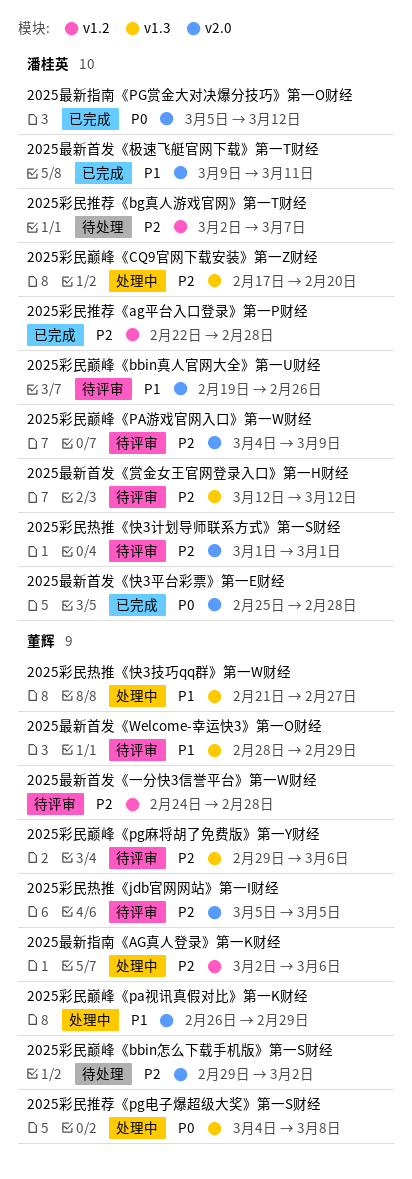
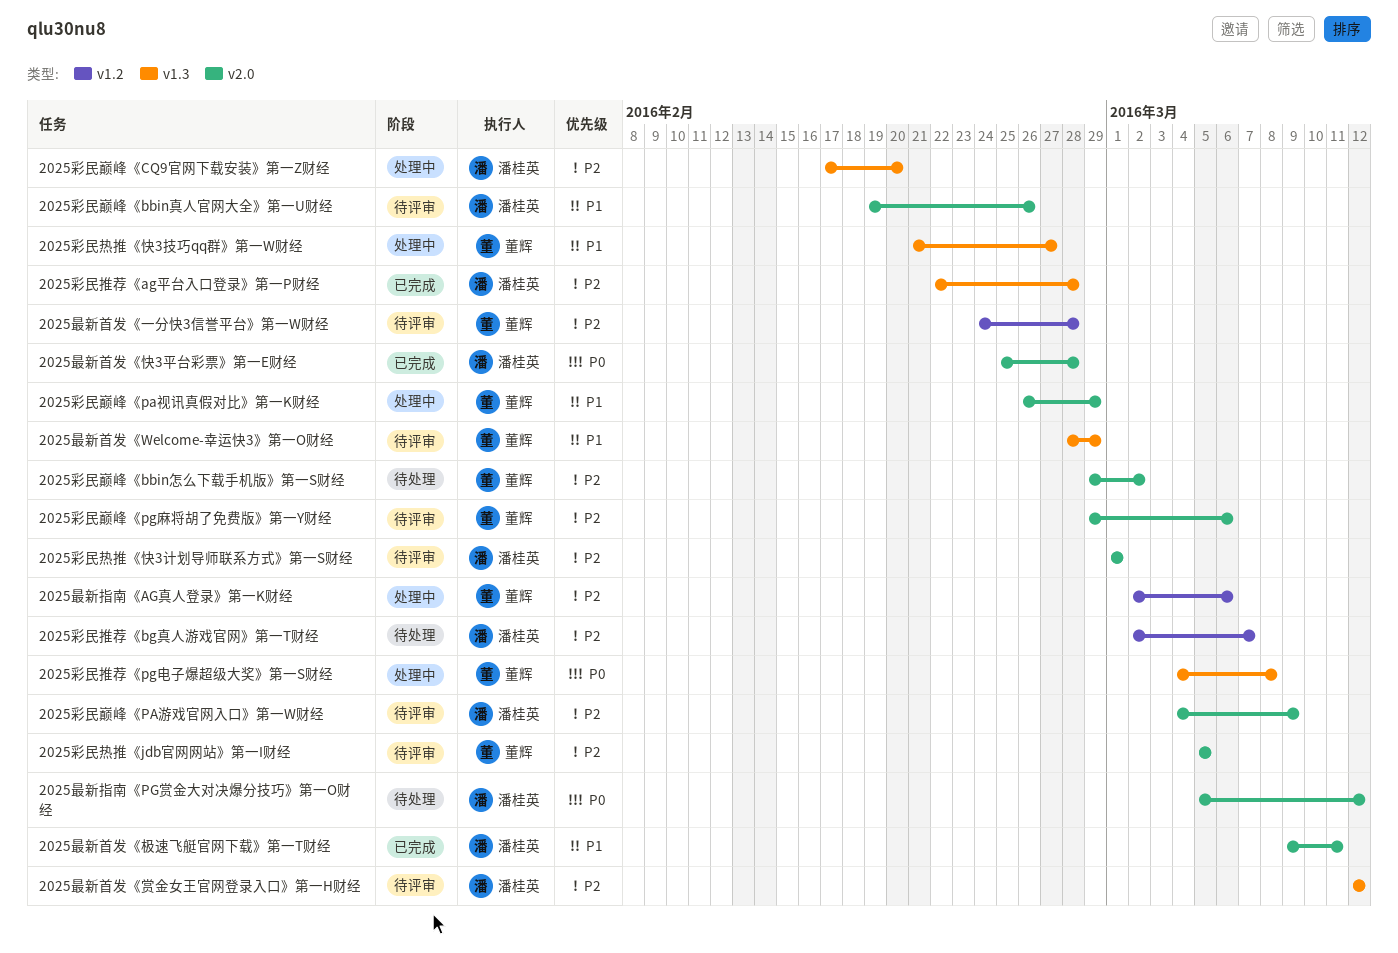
2025彩民巅峰《pg麻将胡了免费版》第一Y财经, label: v1.3 -> v2.0
2025彩民推荐《ag平台入口登录》第一P财经, label: v1.2 -> v1.3
2025最新指南《PG赏金大对决爆分技巧》第一O财经, status: 已完成 -> 待处理

